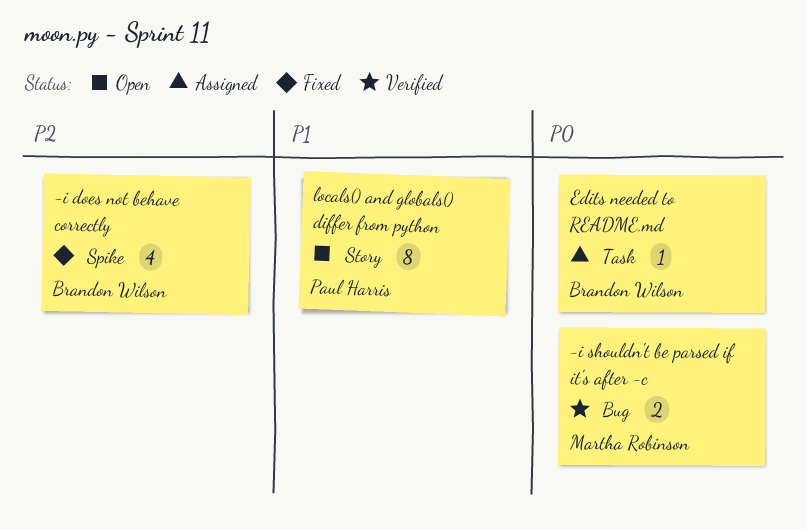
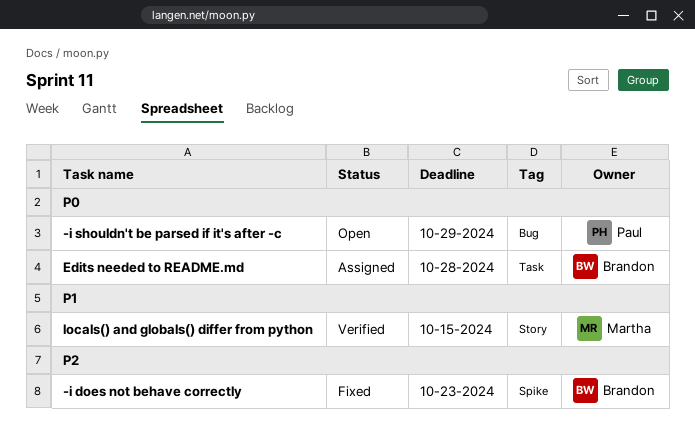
-i shouldn't be parsed if it's after -c, status: Verified -> Open
-i shouldn't be parsed if it's after -c, owner: Martha Robinson -> Paul Harris
locals() and globals() differ from python, status: Open -> Verified
locals() and globals() differ from python, owner: Paul Harris -> Martha Robinson

